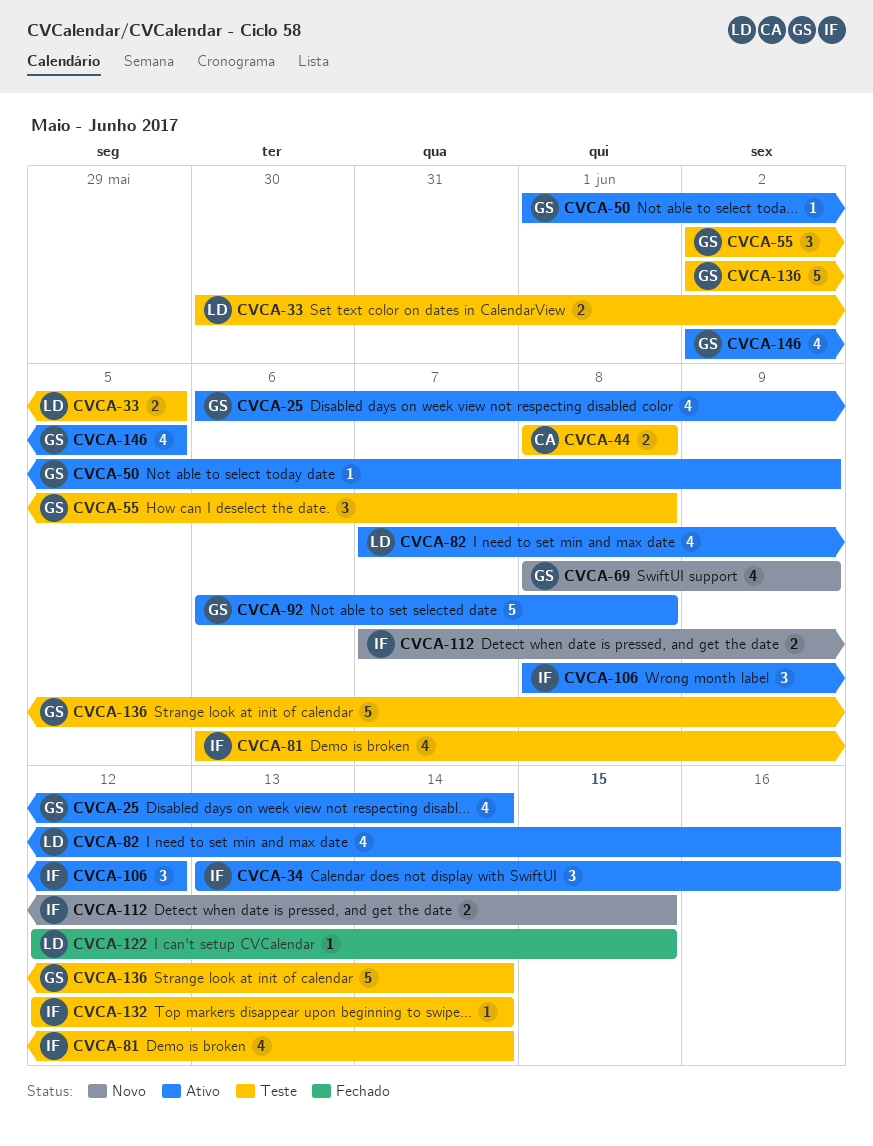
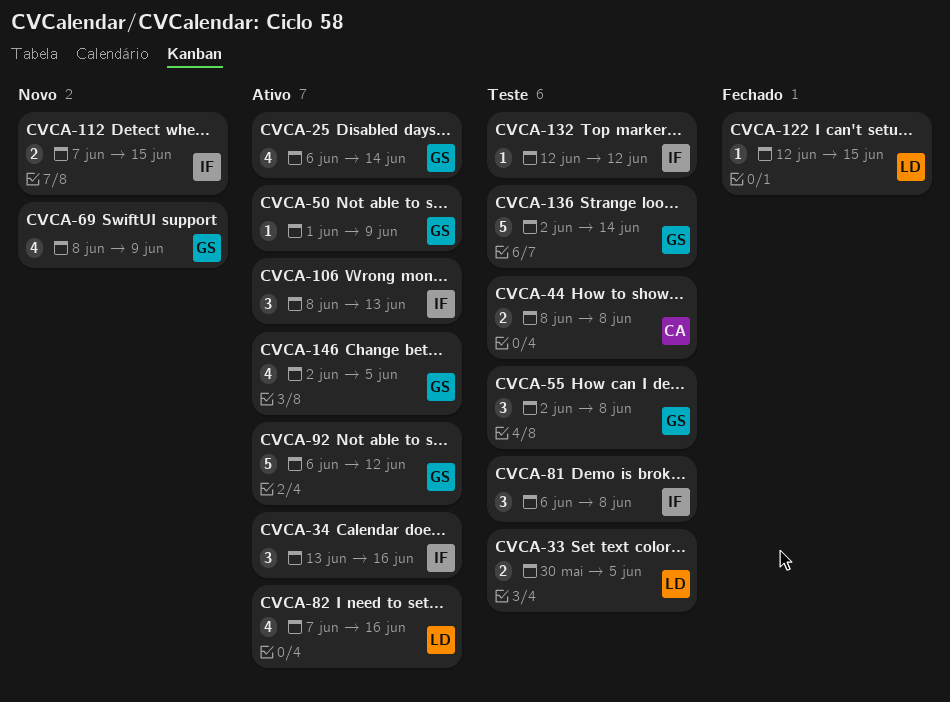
CVCA-81, estimate: 4 -> 3
CVCA-81, due: Jun 14 -> Jun 8
CVCA-92, due: Jun 8 -> Jun 12
CVCA-106, due: Jun 12 -> Jun 13
CVCA-132, due: Jun 14 -> Jun 12

